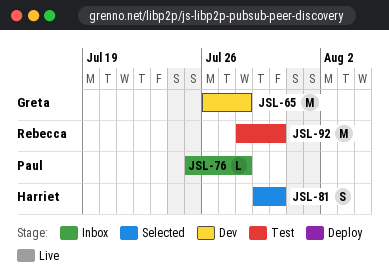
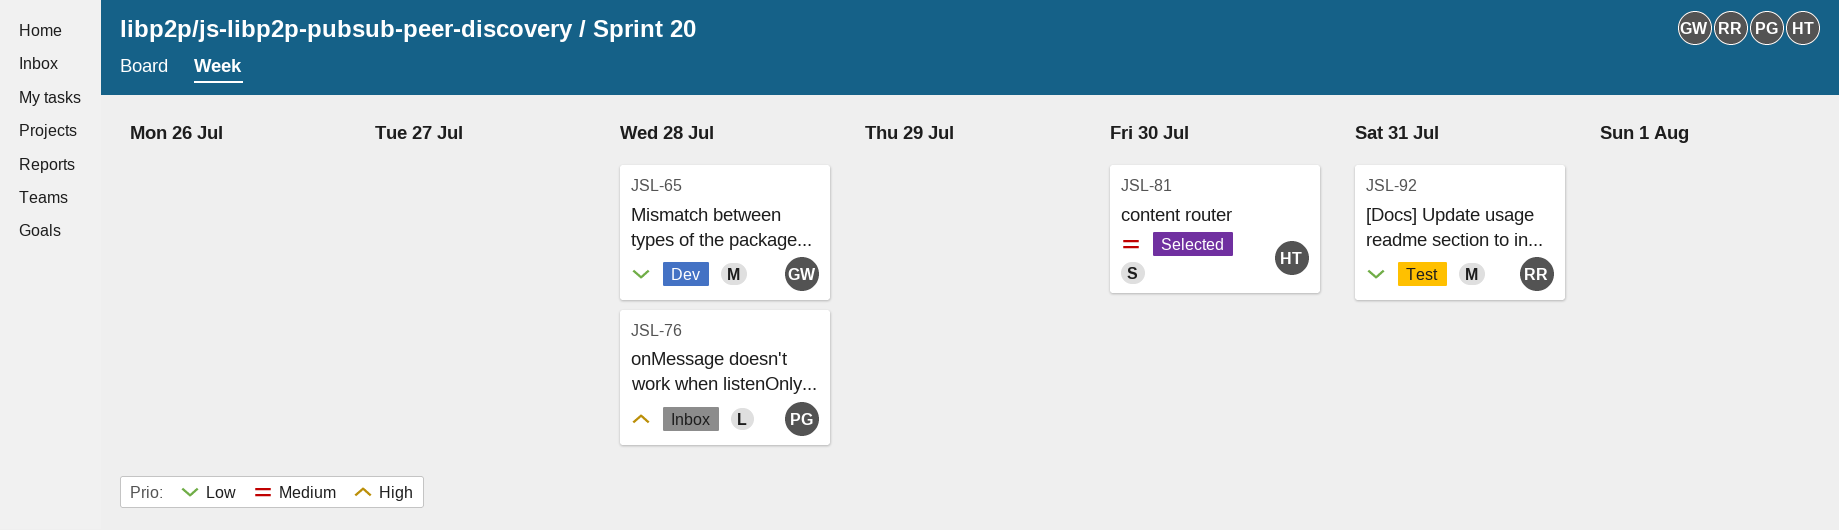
JSL-92, due: Jul 30 -> Jul 31

